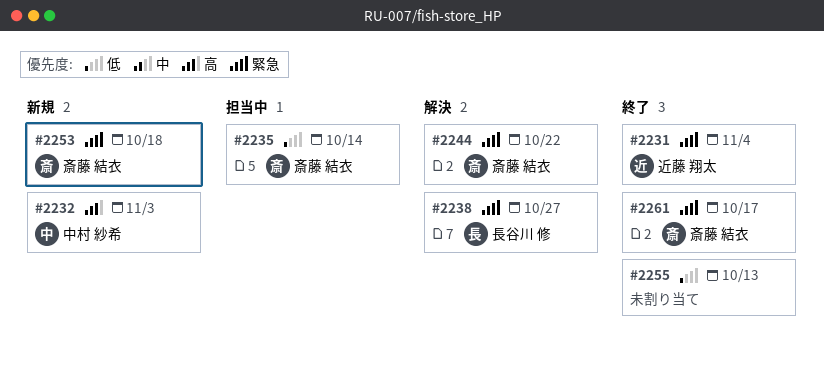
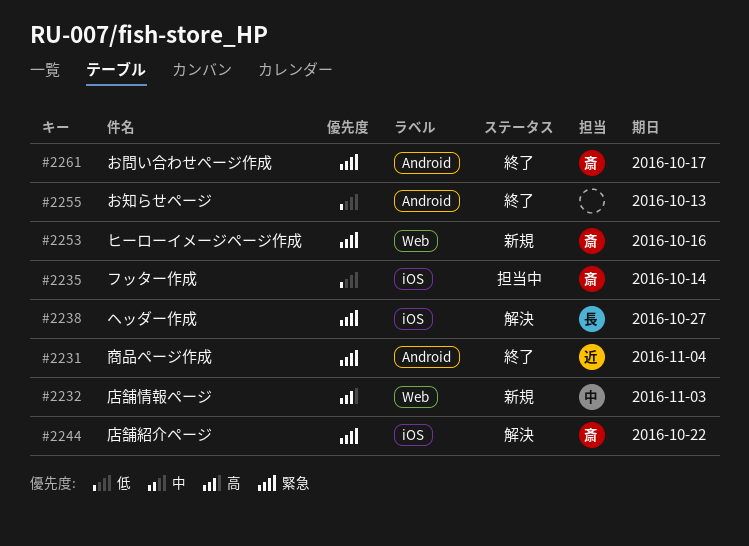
#2253, due: Oct 18 -> Oct 16

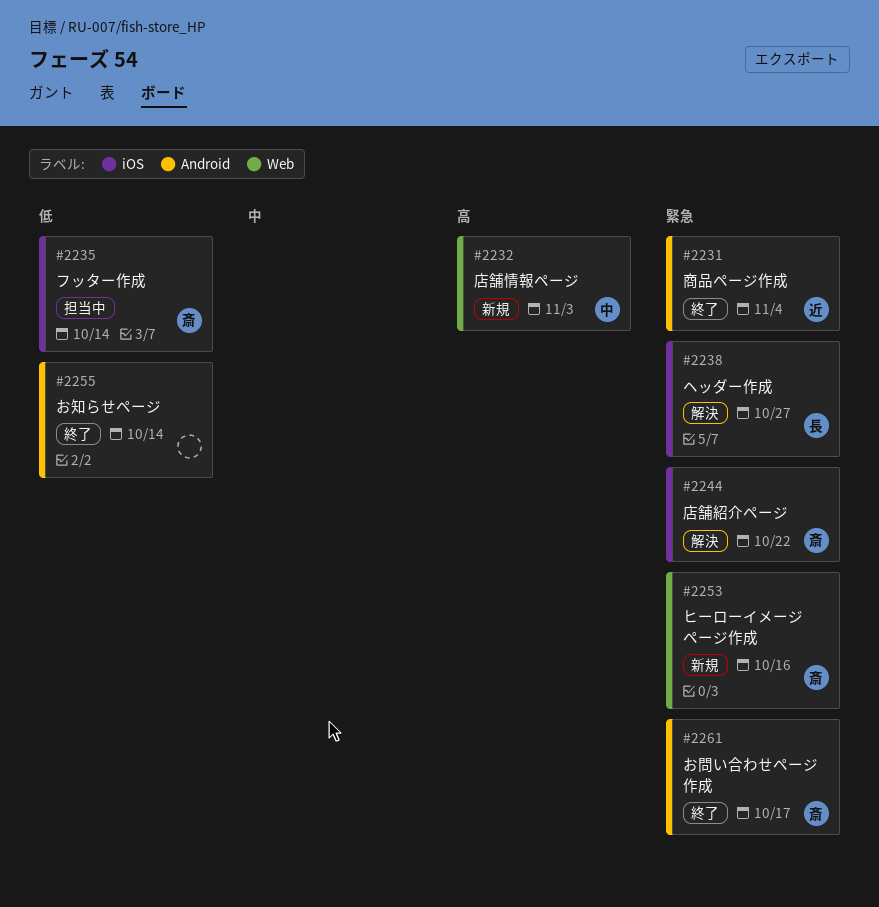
#2255, due: Oct 13 -> Oct 14

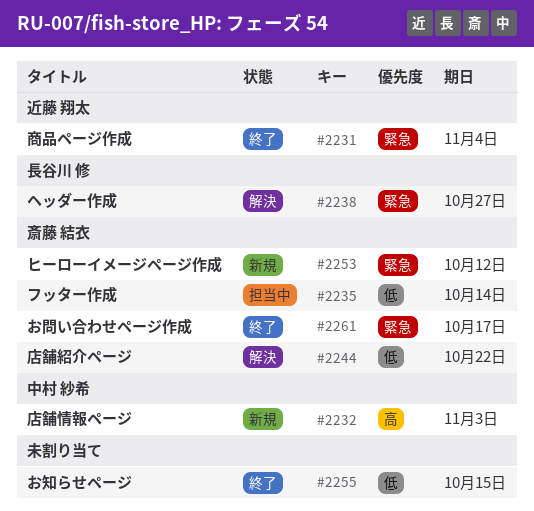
#2244, priority: 緊急 -> 低
#2253, due: Oct 16 -> Oct 12
#2255, due: Oct 14 -> Oct 15

